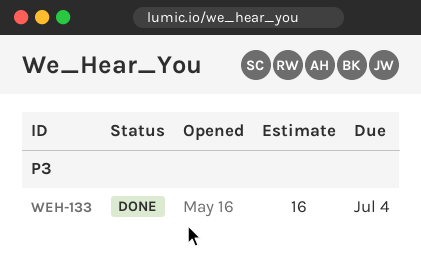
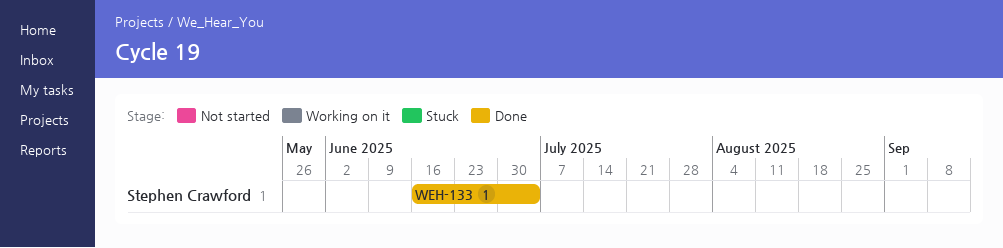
WEH-133, estimate: 16 -> 1

